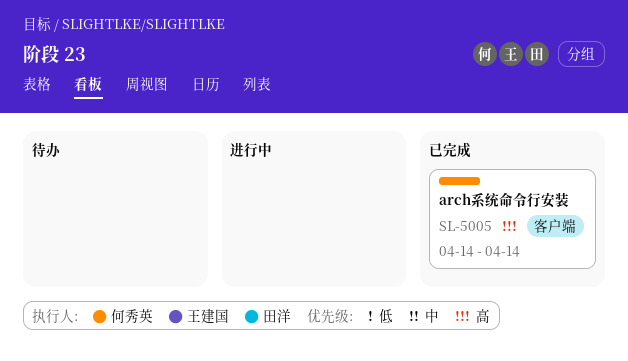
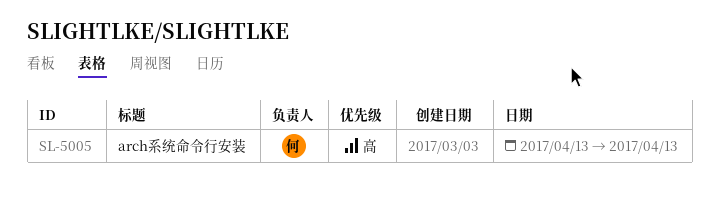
SL-5005, start: Apr 14 -> Apr 13
SL-5005, due: Apr 14 -> Apr 13

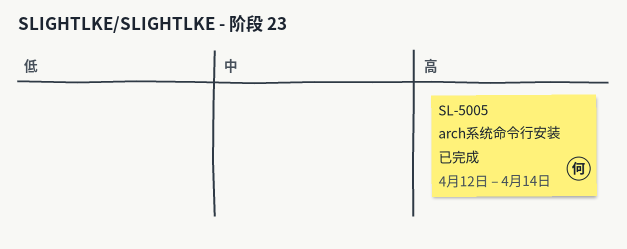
SL-5005, start: Apr 13 -> Apr 12
SL-5005, due: Apr 13 -> Apr 14

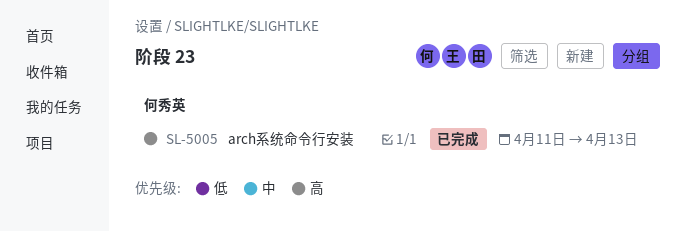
SL-5005, start: Apr 12 -> Apr 11
SL-5005, due: Apr 14 -> Apr 13

